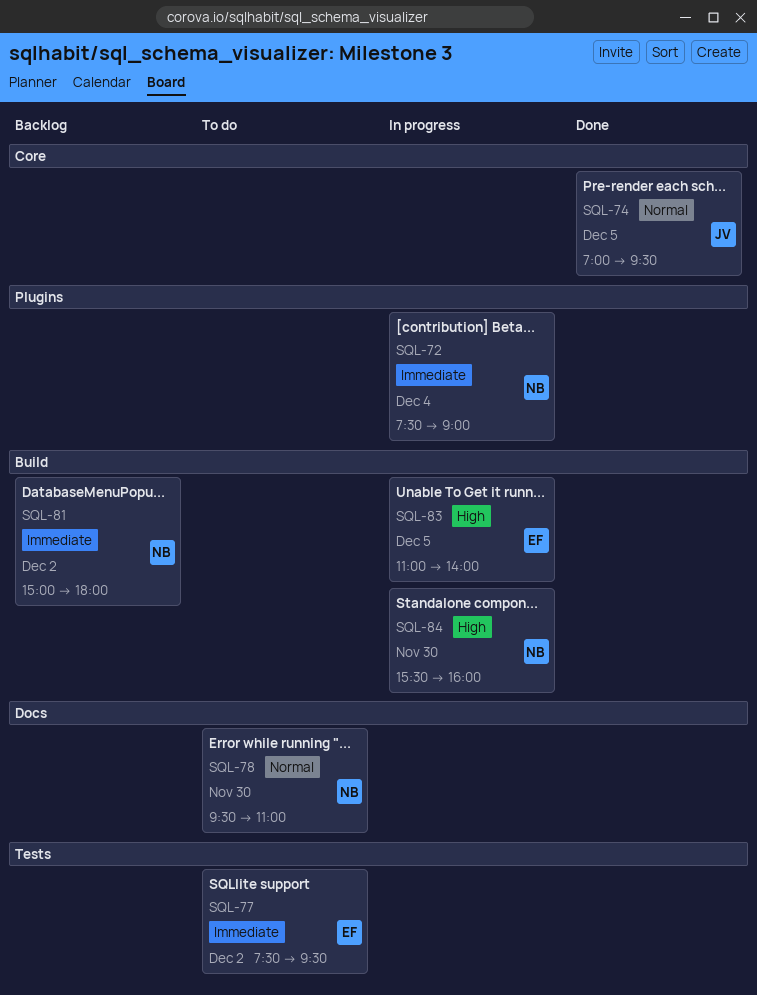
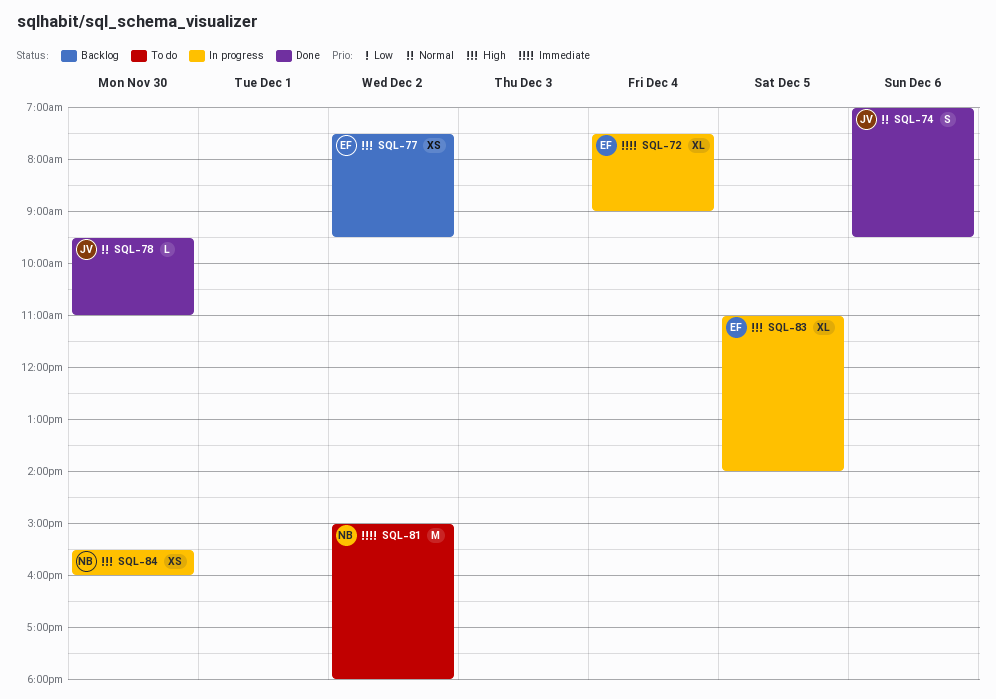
SQL-72, owner: NB -> EF
SQL-74, day: Dec 5 -> Dec 6
SQL-77, status: To do -> Backlog
SQL-77, priority: Immediate -> High
SQL-78, status: To do -> Done
SQL-78, owner: NB -> JV
SQL-81, status: Backlog -> To do

